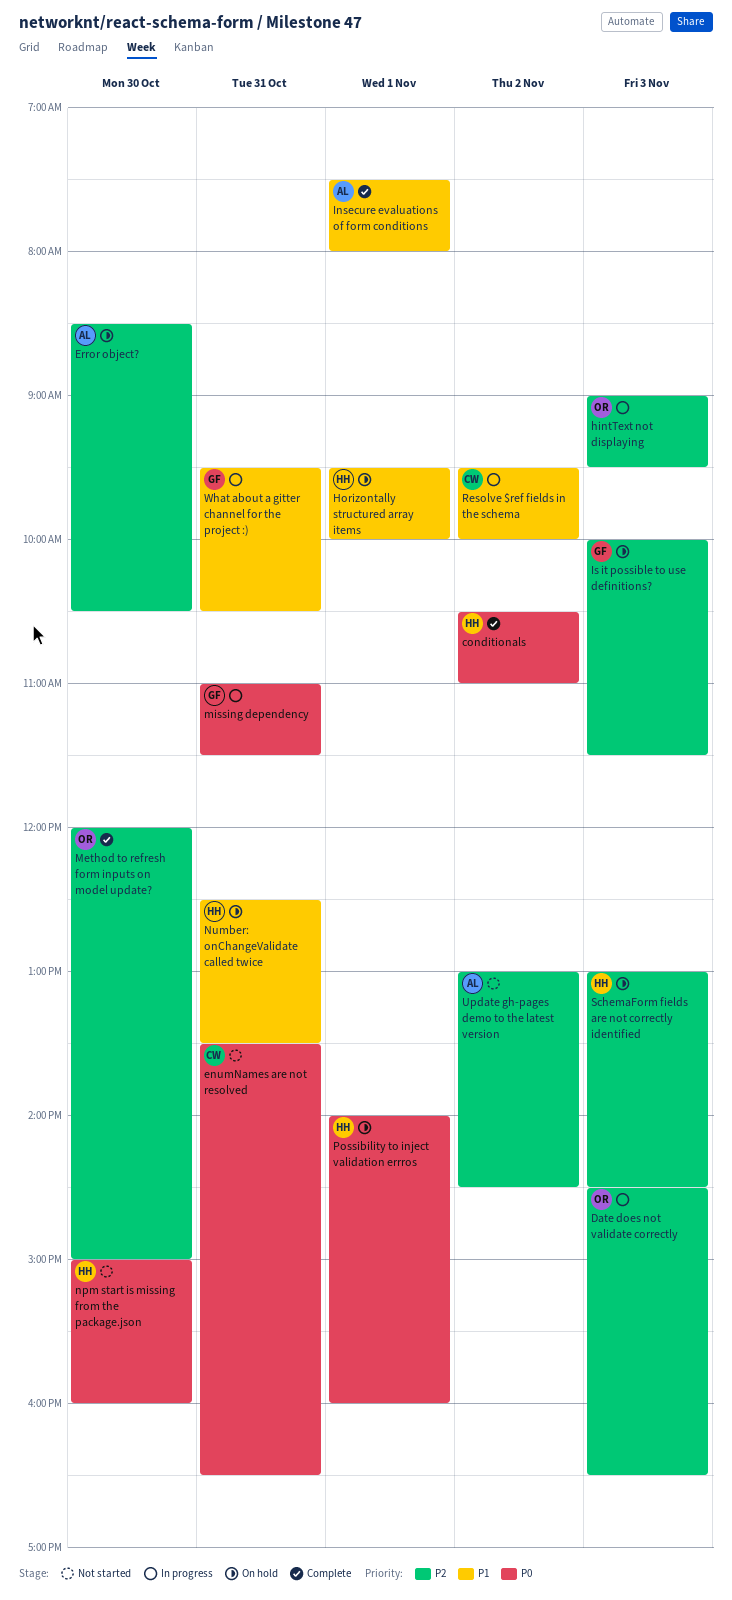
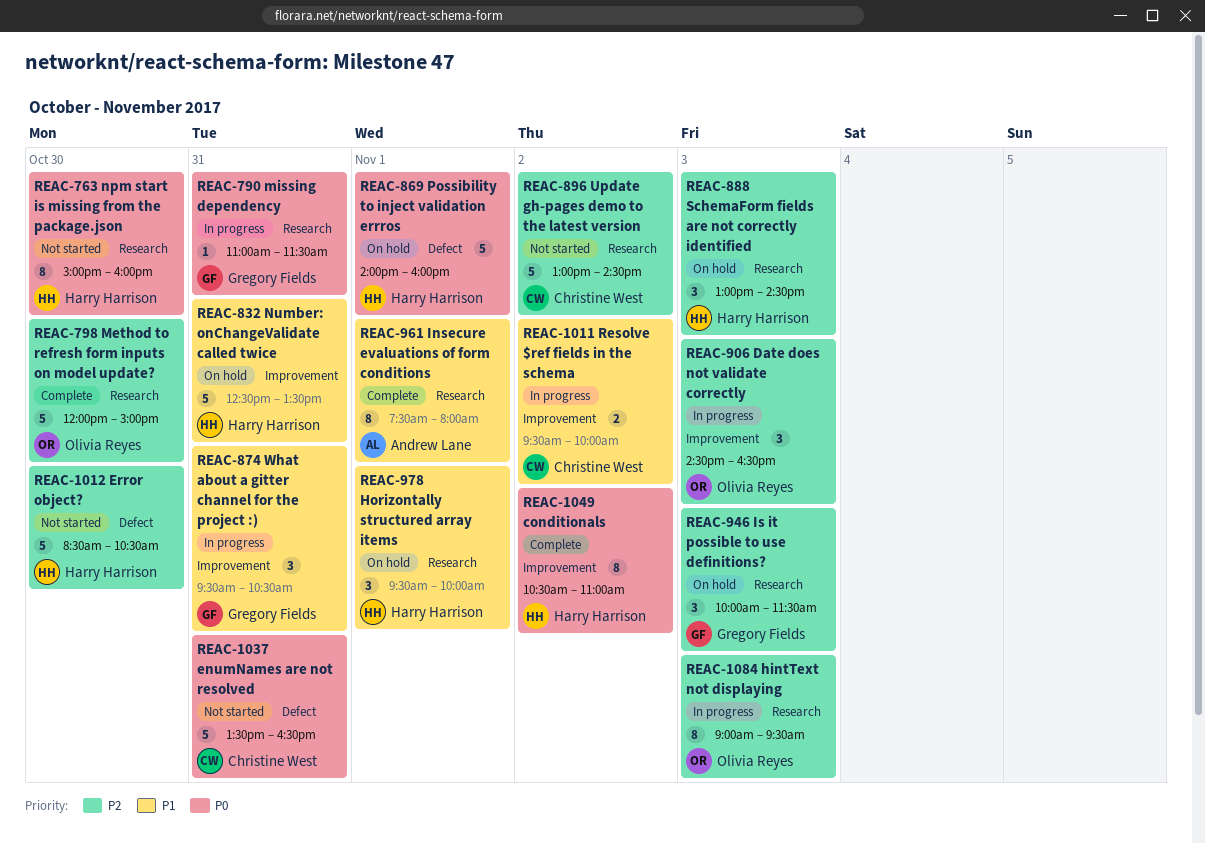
Error object?, status: On hold -> Not started
Error object?, owner: Andrew Lane -> Harry Harrison
Update gh-pages demo to the latest version, owner: Andrew Lane -> Christine West

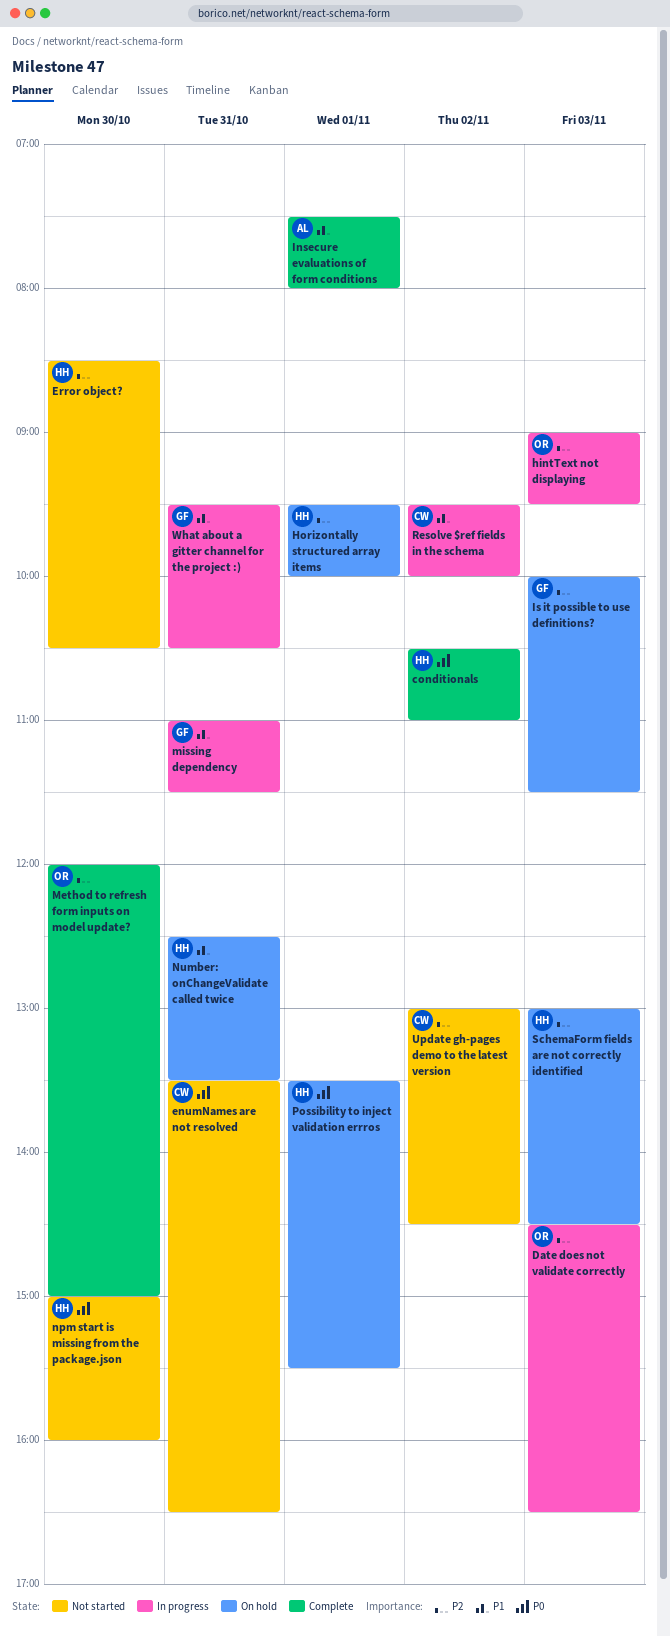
Horizontally structured array items, priority: P1 -> P2
missing dependency, priority: P0 -> P1
Possibility to inject validation errros, begins: 14:00 -> 13:30
Possibility to inject validation errros, ends: 16:00 -> 15:30

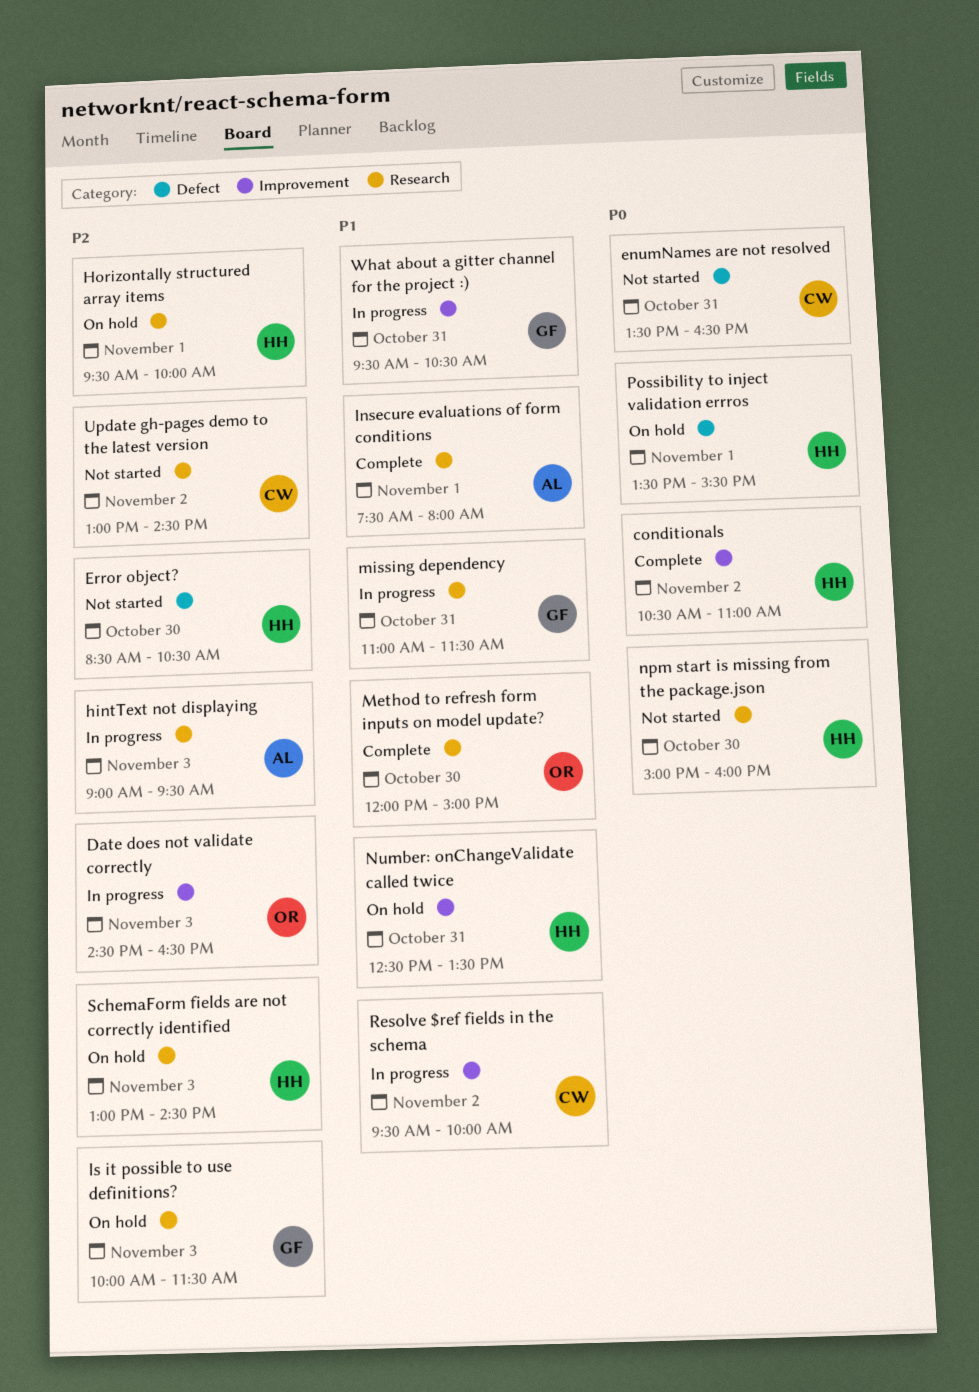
hintText not displaying, owner: OR -> AL
Method to refresh form inputs on model update?, priority: P2 -> P1

